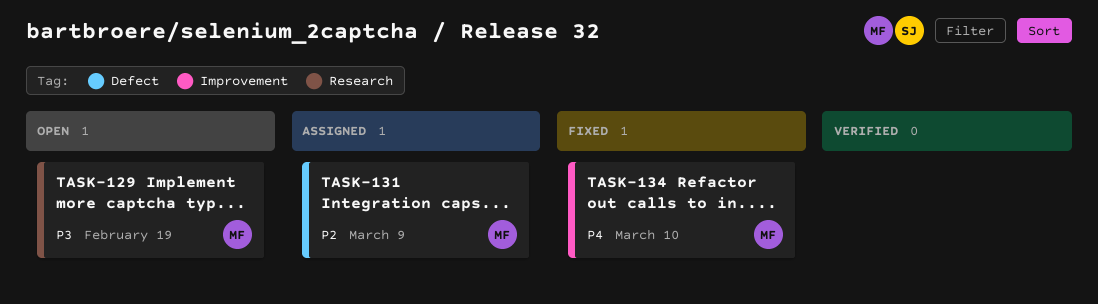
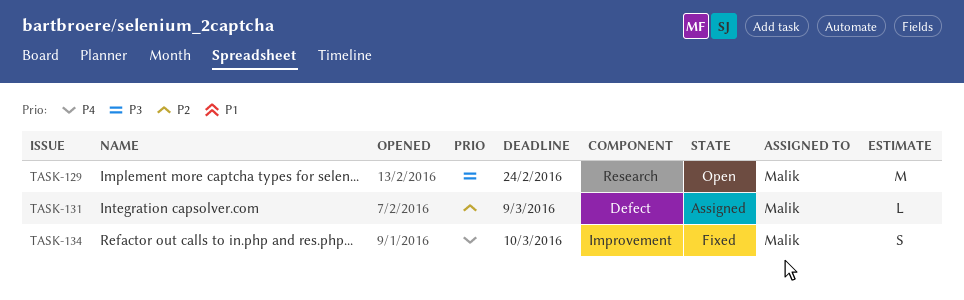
TASK-129, due: Feb 19 -> Feb 24

